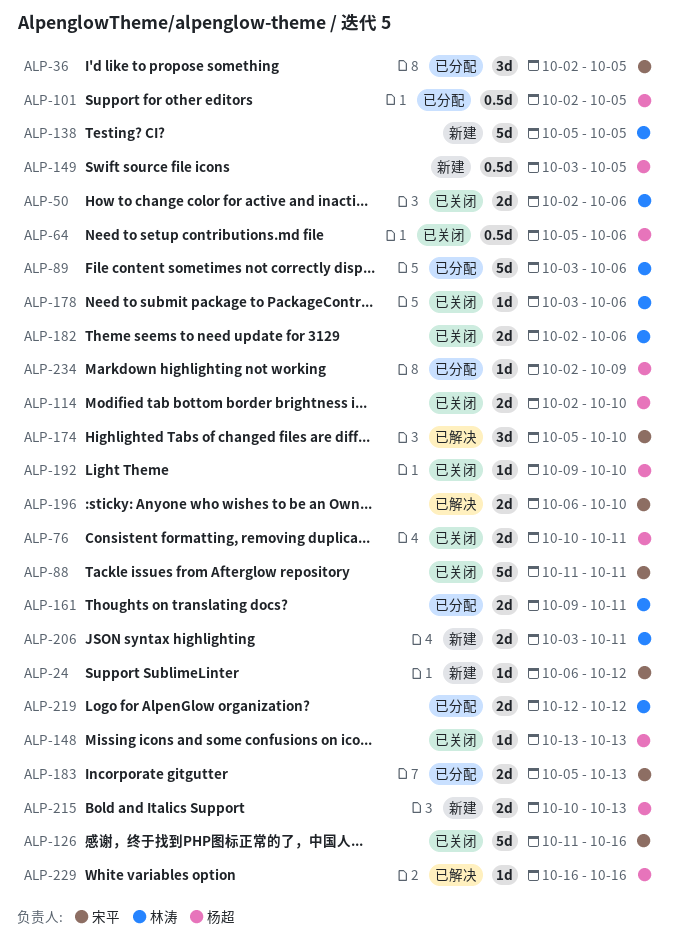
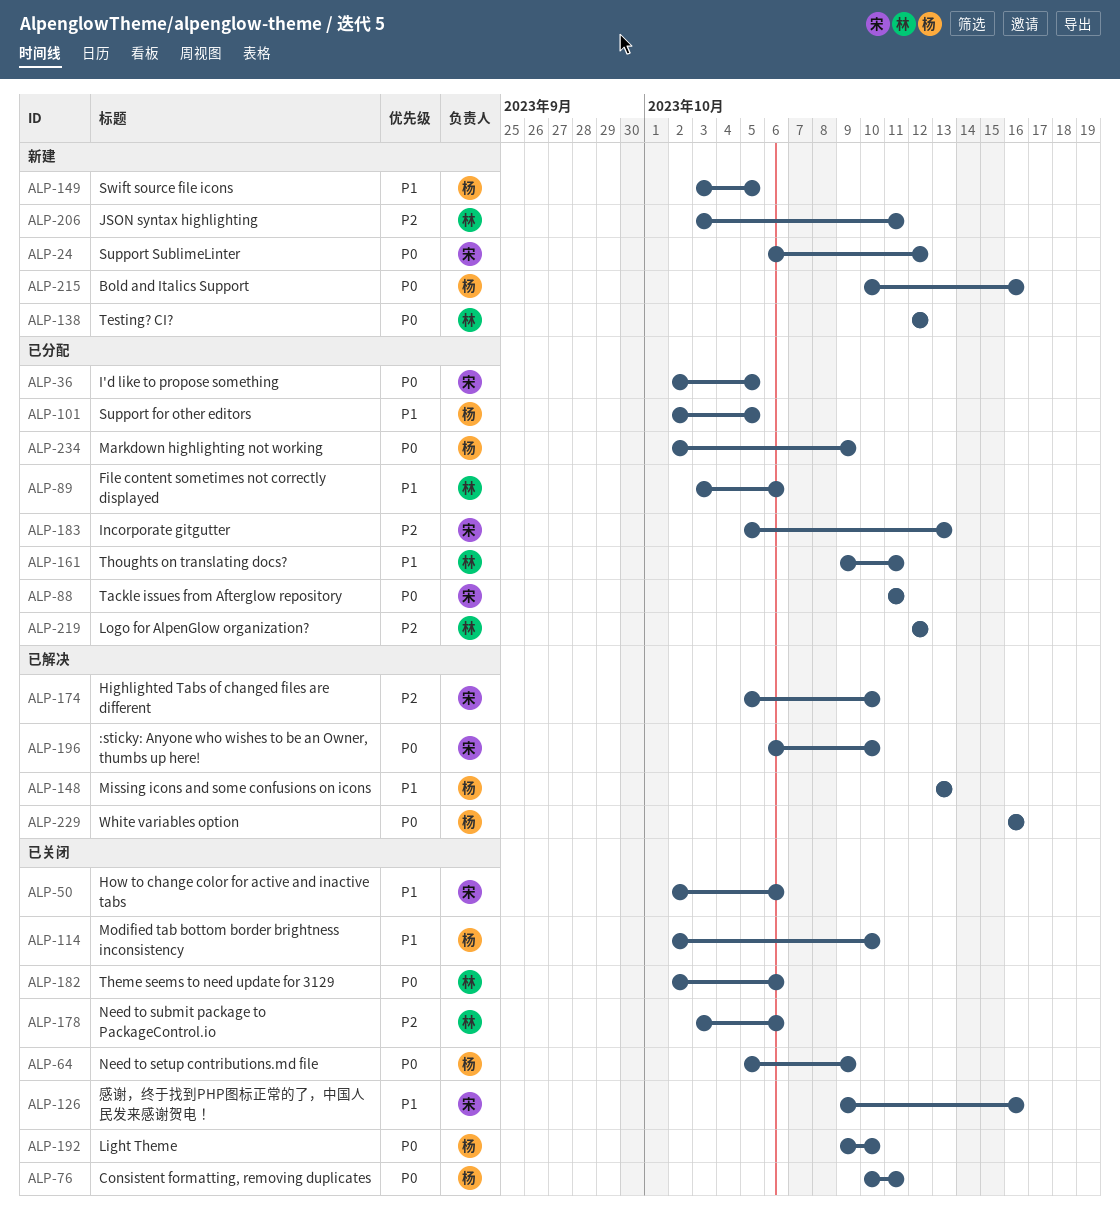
ALP-50, owner: 林涛 -> 宋平
ALP-64, due: Oct 6 -> Oct 9
ALP-88, status: 已关闭 -> 已分配
ALP-126, start: Oct 11 -> Oct 9
ALP-138, start: Oct 5 -> Oct 12
ALP-138, due: Oct 5 -> Oct 12
ALP-148, status: 已关闭 -> 已解决
ALP-215, due: Oct 13 -> Oct 16

